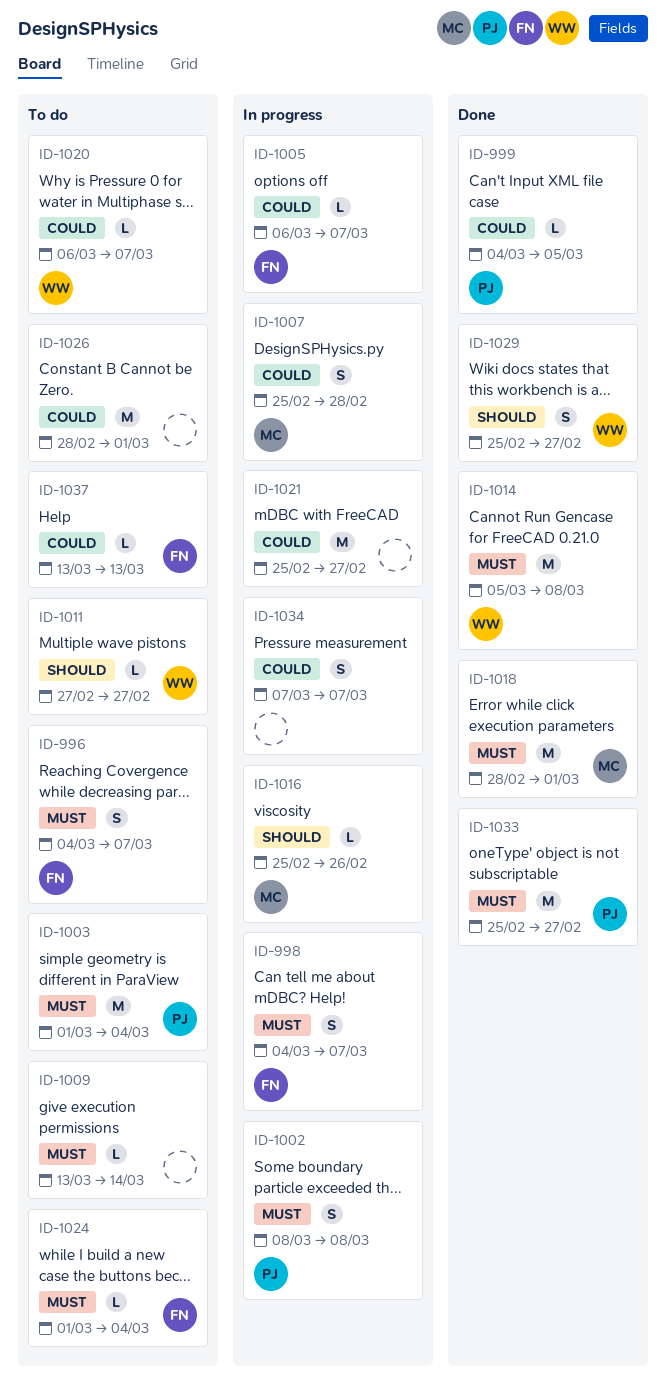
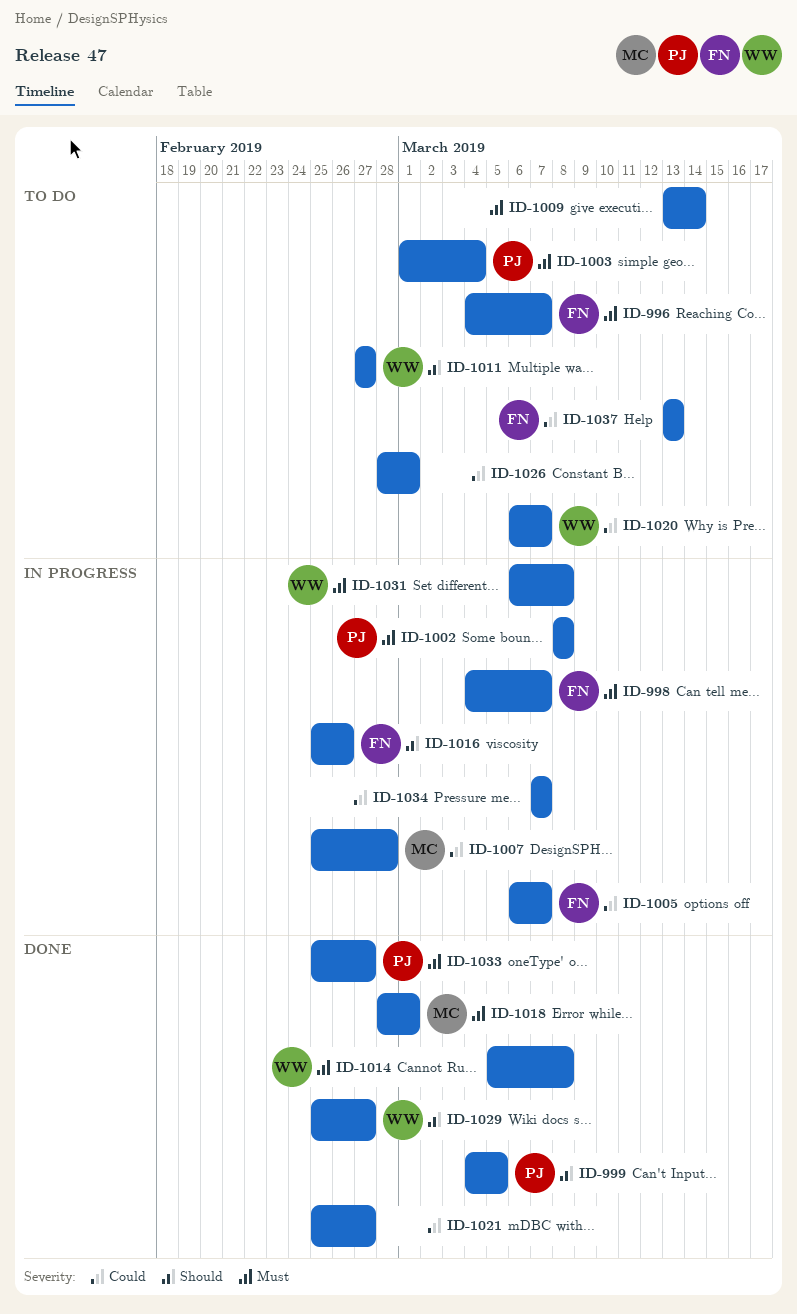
ID-999, priority: Could -> Should
ID-1016, owner: MC -> FN
ID-1021, status: In progress -> Done
ID-1024: present -> none
ID-1031: none -> present

